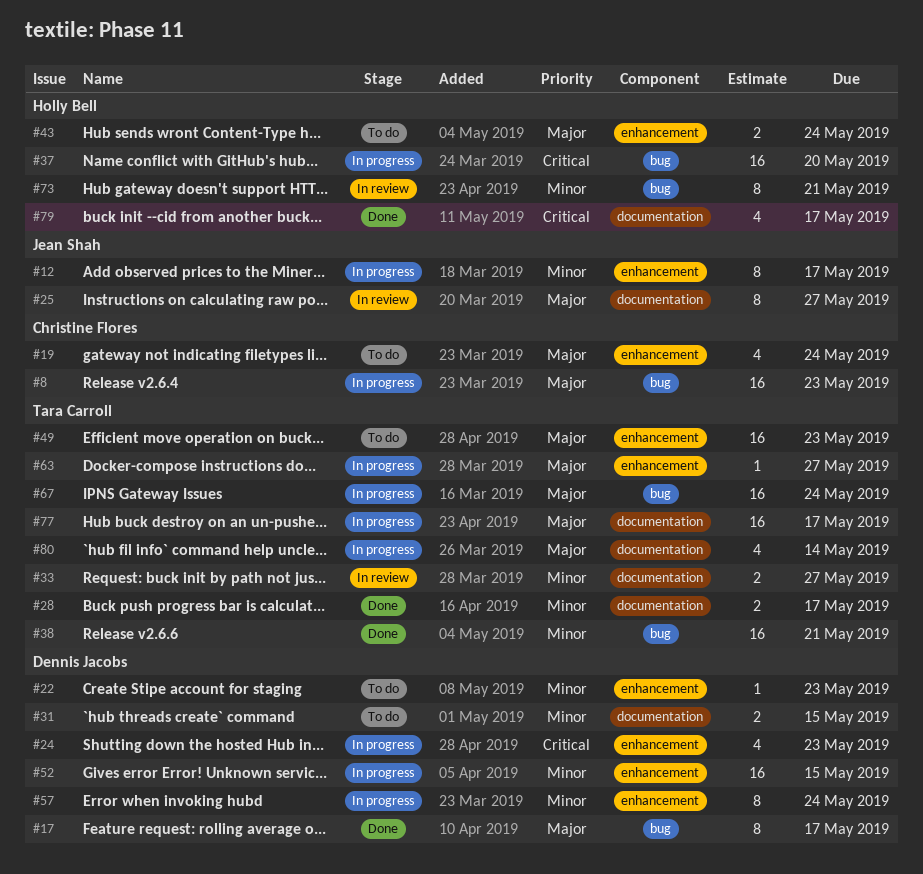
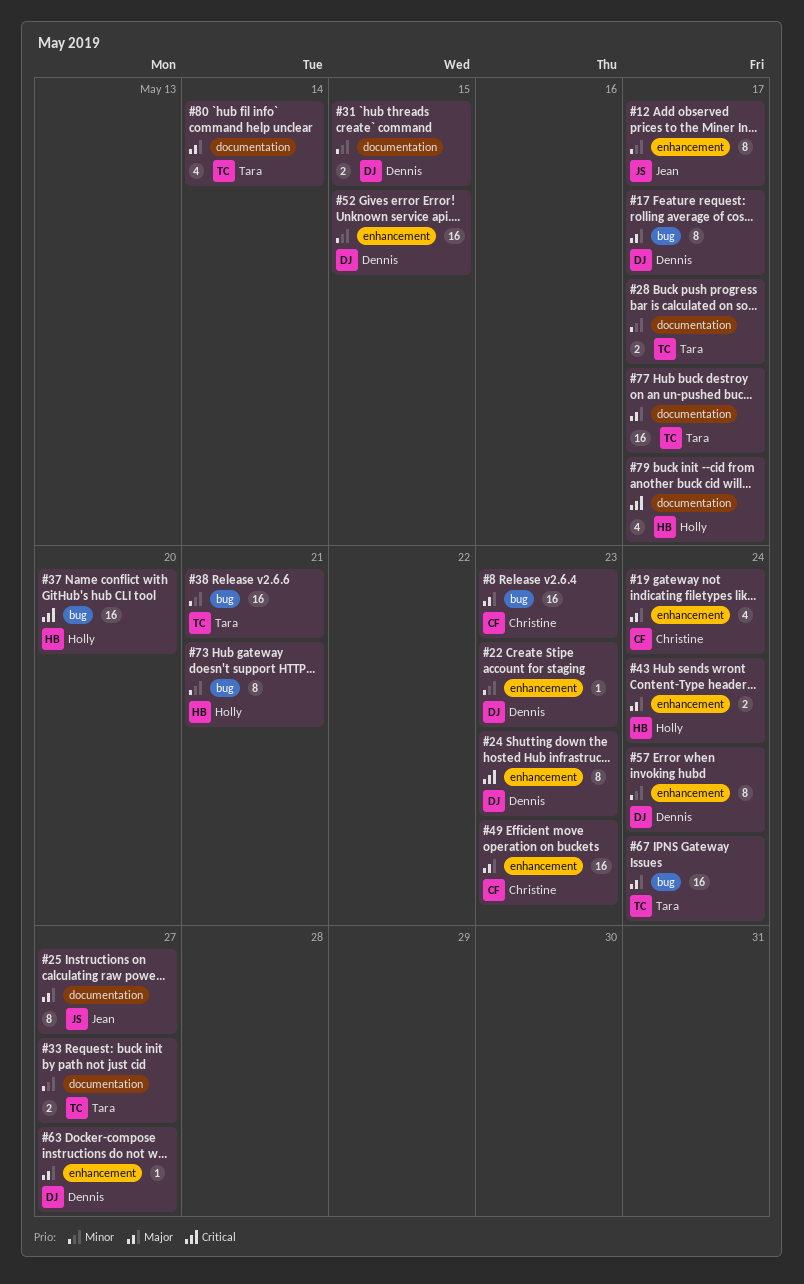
#24, estimate: 4 -> 8
#49, owner: Tara Carroll -> Christine Flores
#63, owner: Tara Carroll -> Dennis Jacobs

